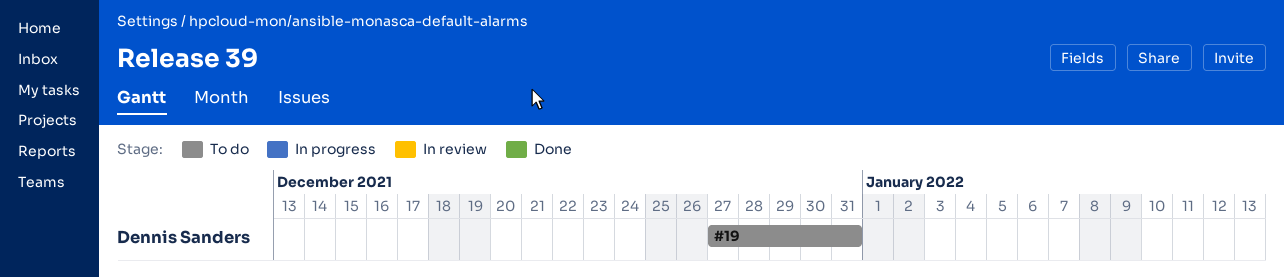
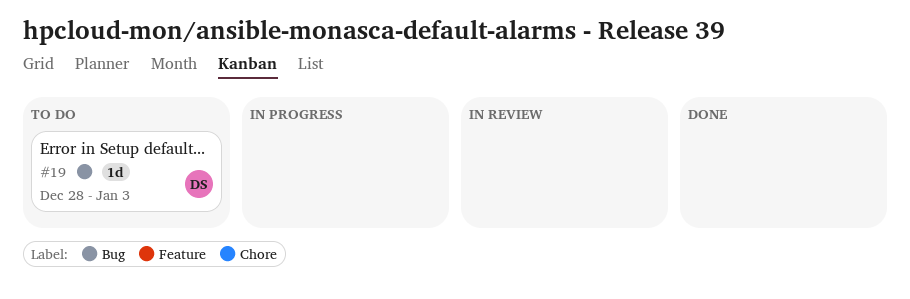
#19, start: Dec 27 -> Dec 28
#19, due: Dec 31 -> Jan 3

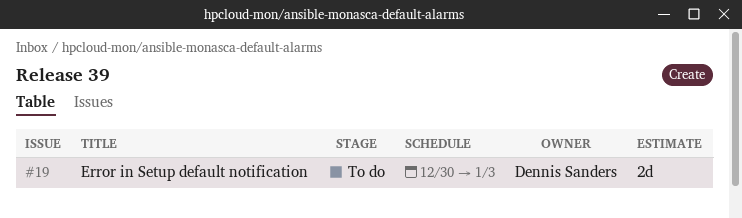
#19, estimate: 1d -> 2d
#19, start: Dec 28 -> Dec 30

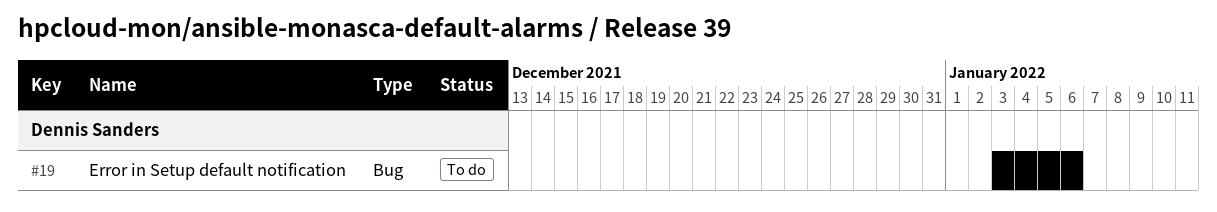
#19, start: Dec 30 -> Jan 3
#19, due: Jan 3 -> Jan 6

